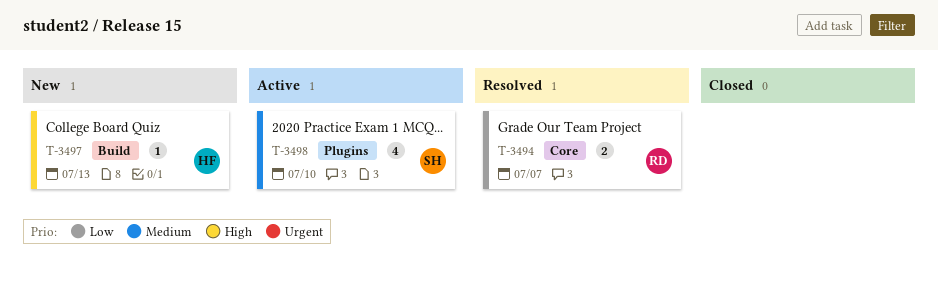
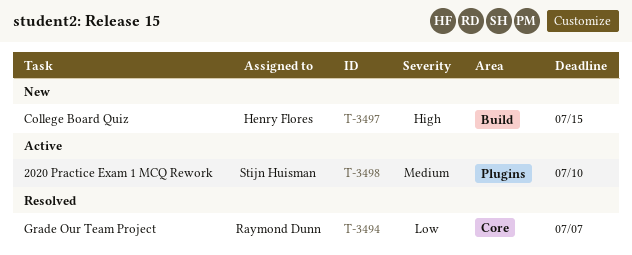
T-3497, due: Jul 13 -> Jul 15

